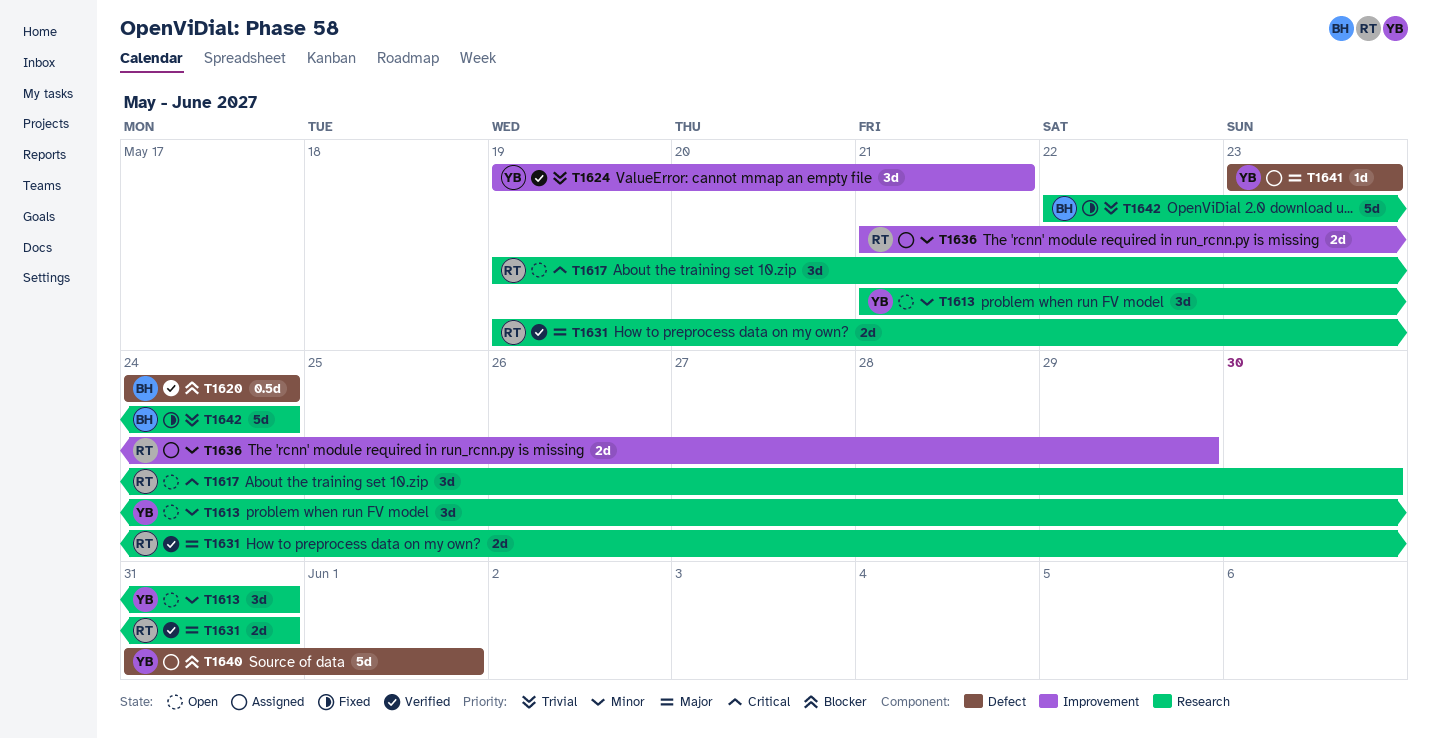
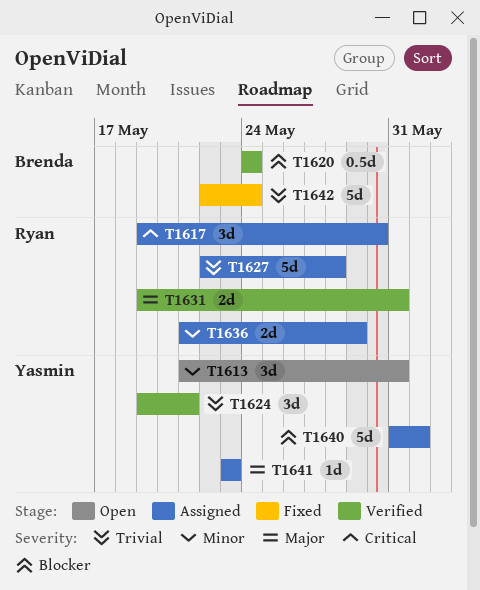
T1617, status: Open -> Assigned
T1627: none -> present

